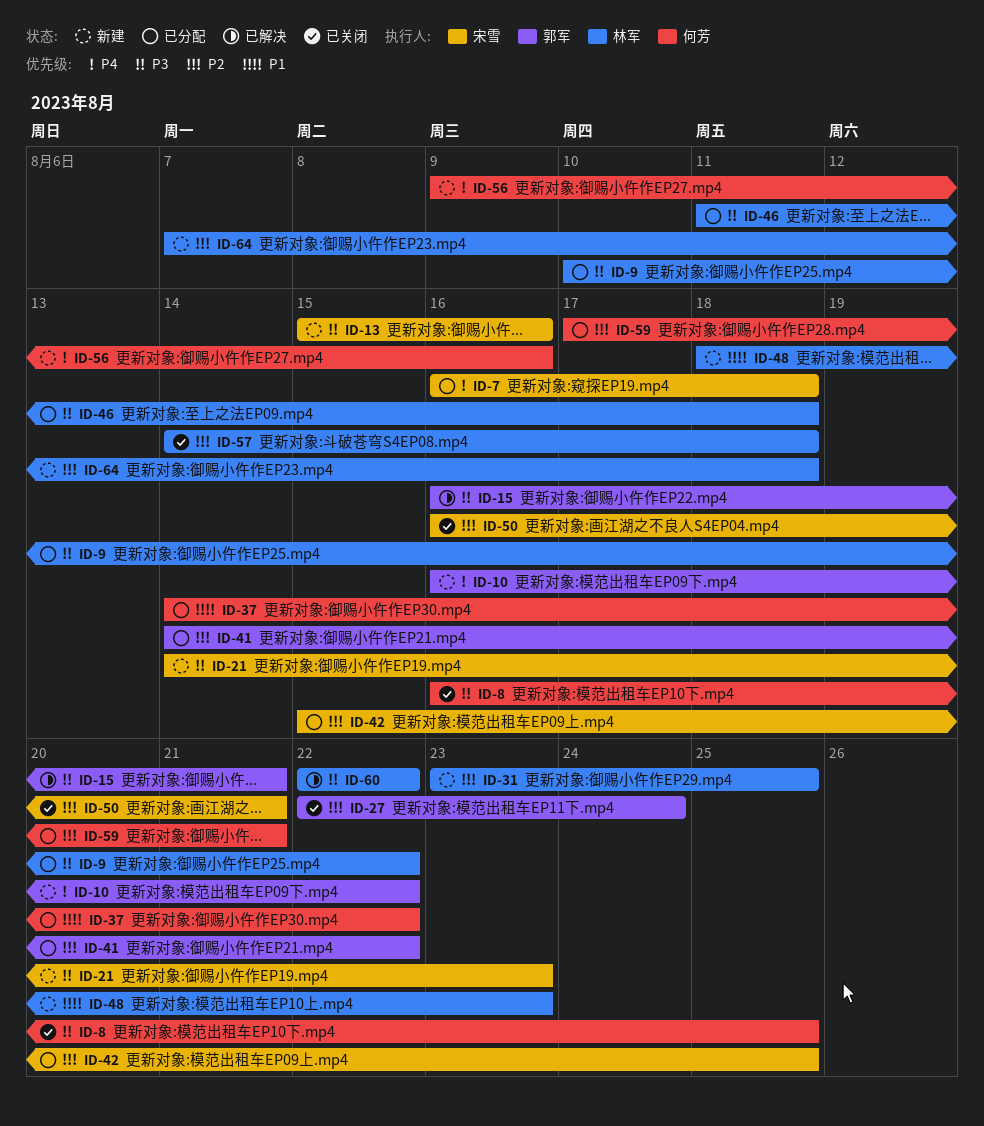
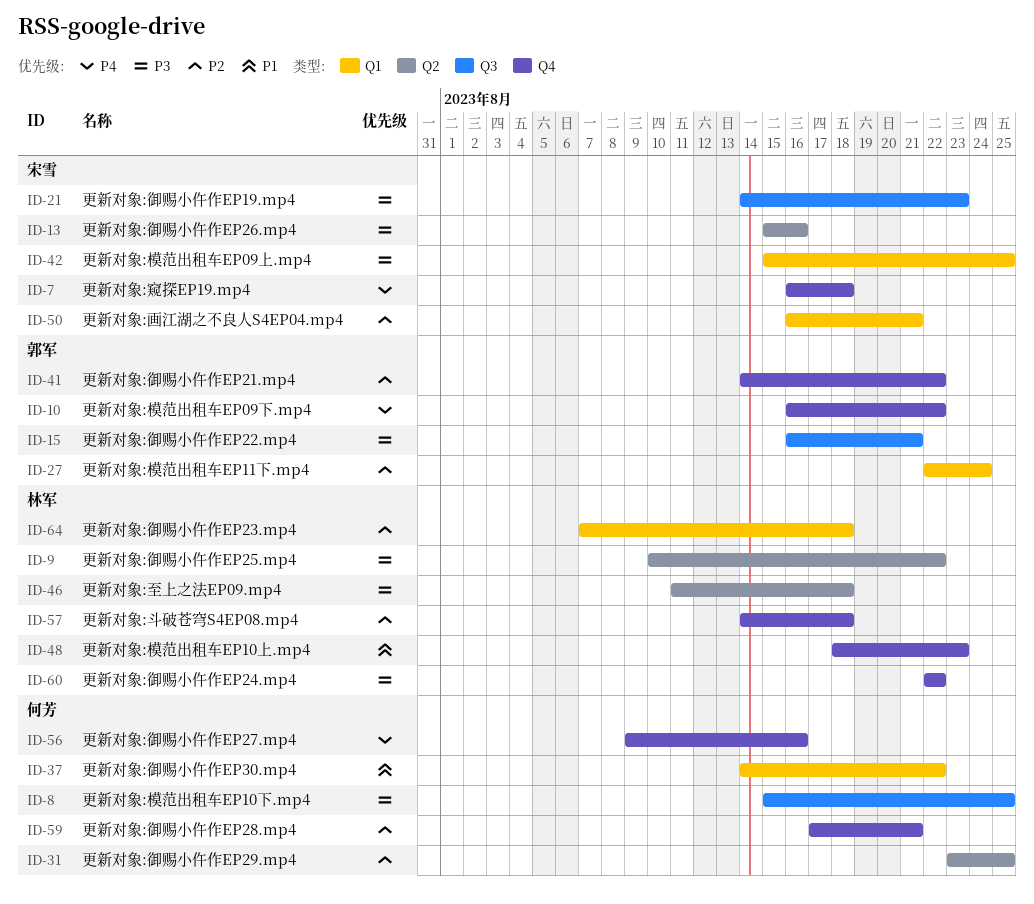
ID-8, start: Aug 16 -> Aug 15
ID-31, owner: 林军 -> 何芳
ID-42, priority: P2 -> P3

